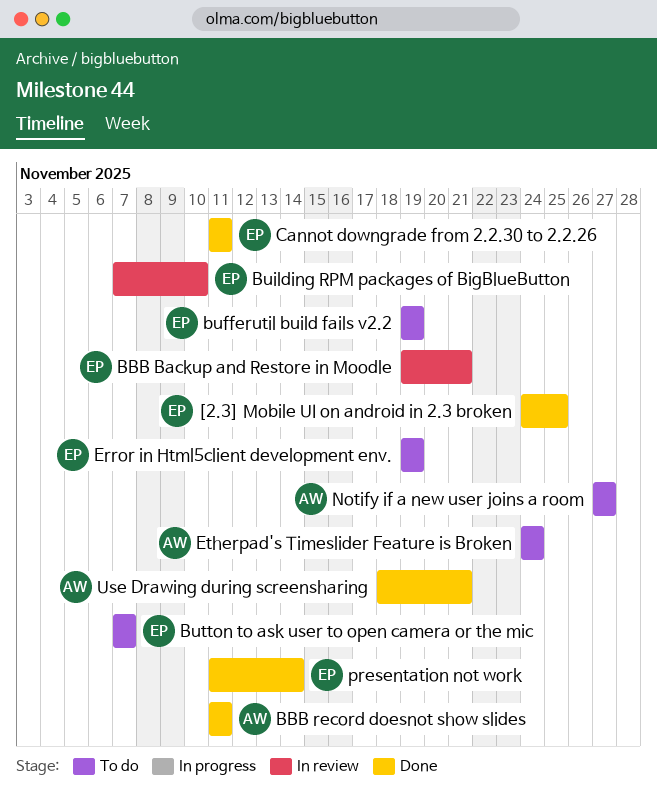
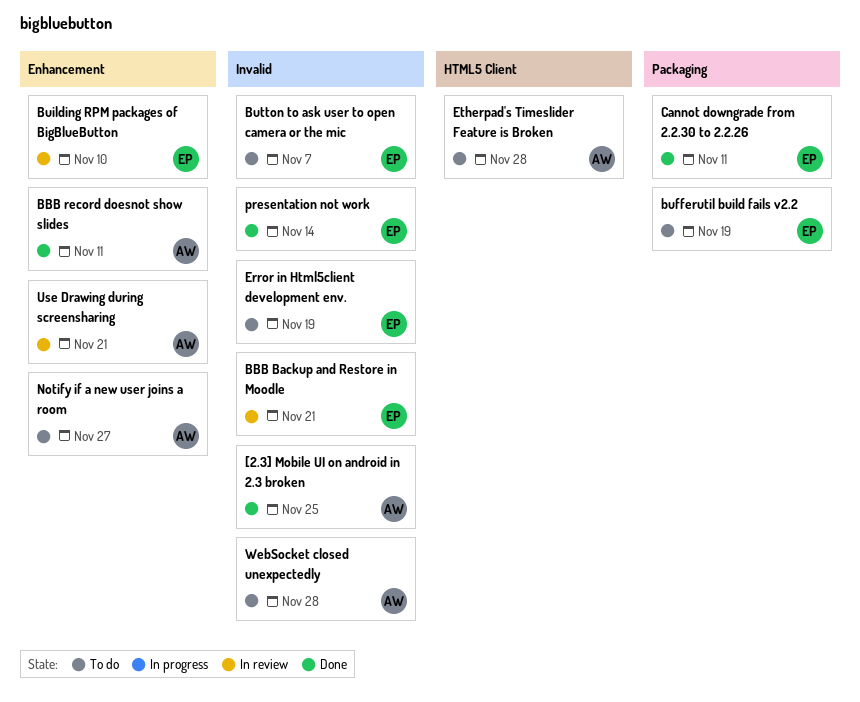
[2.3] Mobile UI on android in 2.3 broken, owner: EP -> AW
Etherpad's Timeslider Feature is Broken, due: Nov 24 -> Nov 28
Use Drawing during screensharing, status: Done -> In review
WebSocket closed unexpectedly: none -> present

